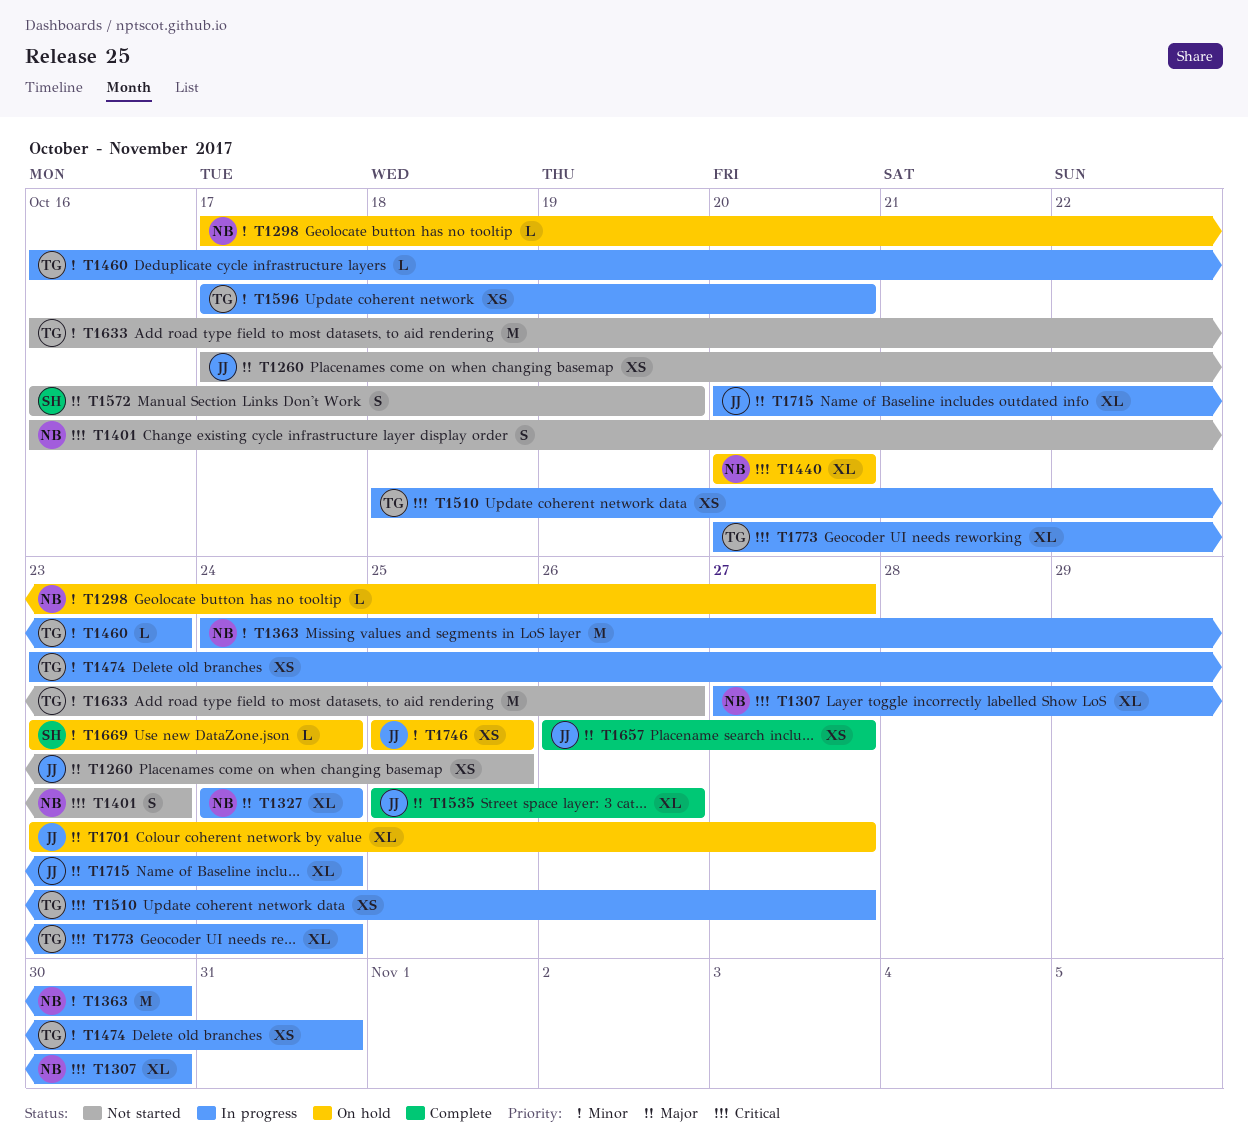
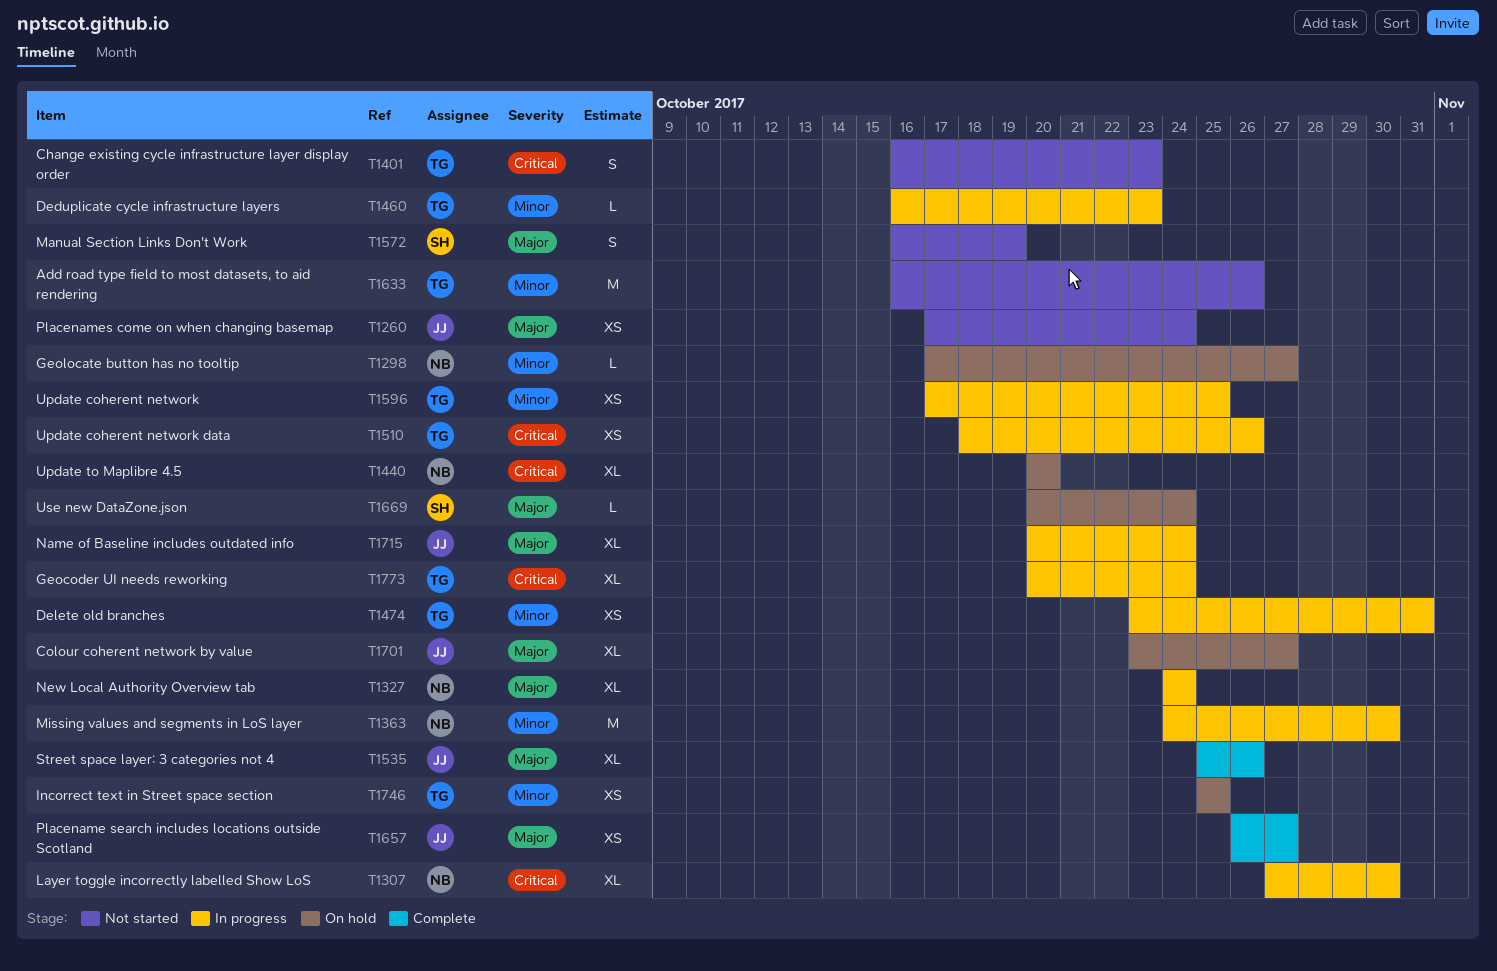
T1260, due: Oct 25 -> Oct 24
T1401, owner: NB -> TG
T1510, due: Oct 27 -> Oct 26
T1596, due: Oct 20 -> Oct 25
T1669, priority: Minor -> Major
T1669, start: Oct 23 -> Oct 20
T1746, owner: JJ -> TG

